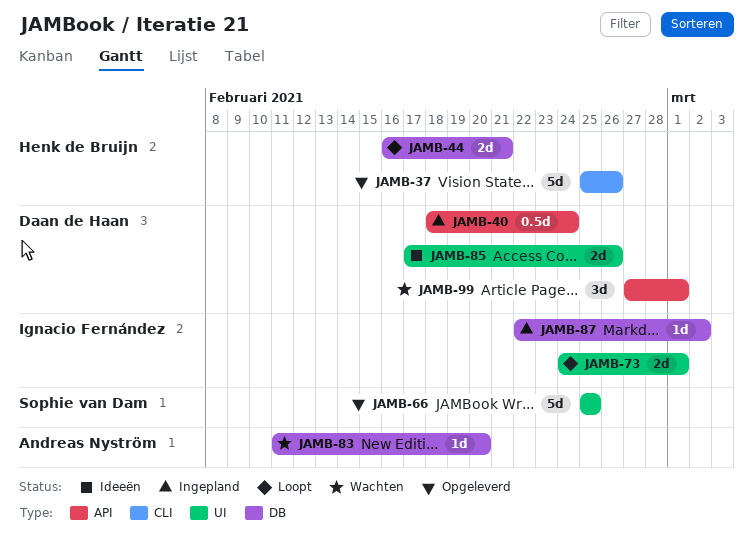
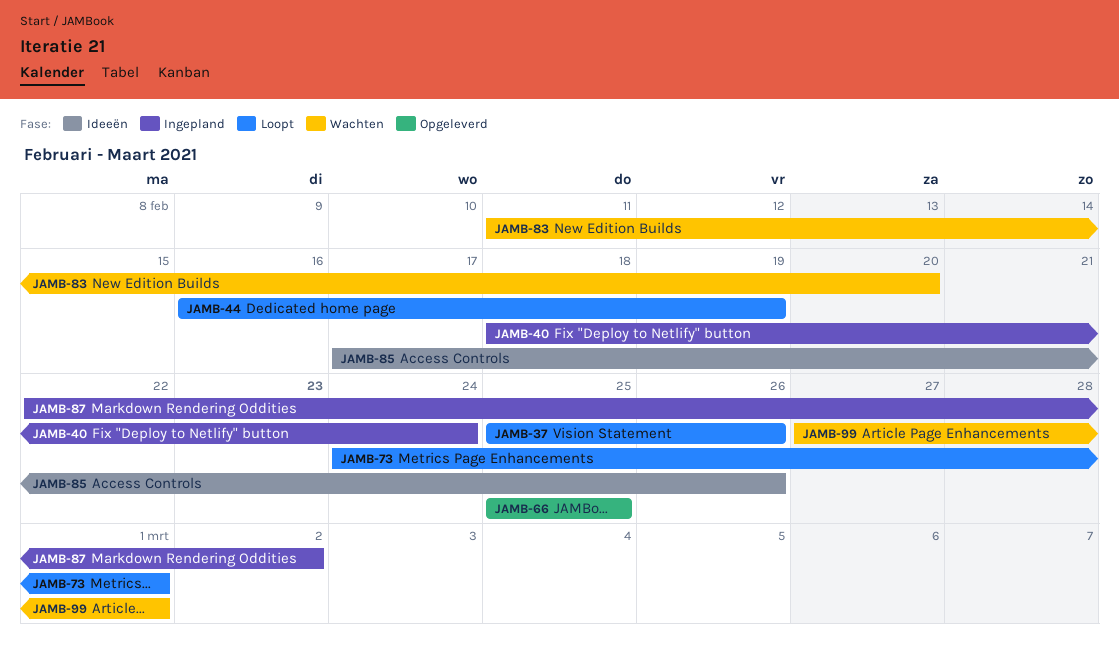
JAMB-37, status: Opgeleverd -> Loopt
JAMB-44, due: Feb 21 -> Feb 19

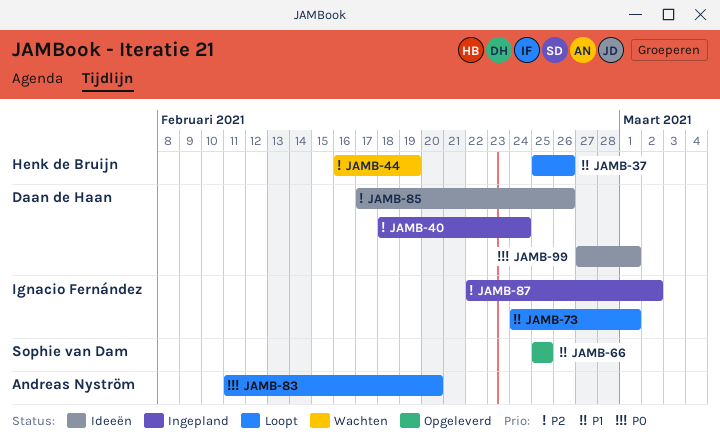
JAMB-44, status: Loopt -> Wachten
JAMB-83, status: Wachten -> Loopt
JAMB-99, status: Wachten -> Ideeën

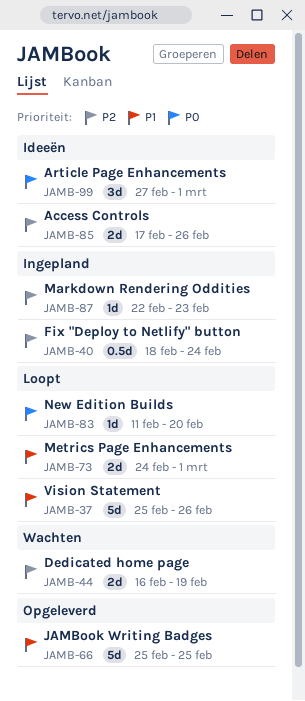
JAMB-87, due: Mar 2 -> Feb 23

